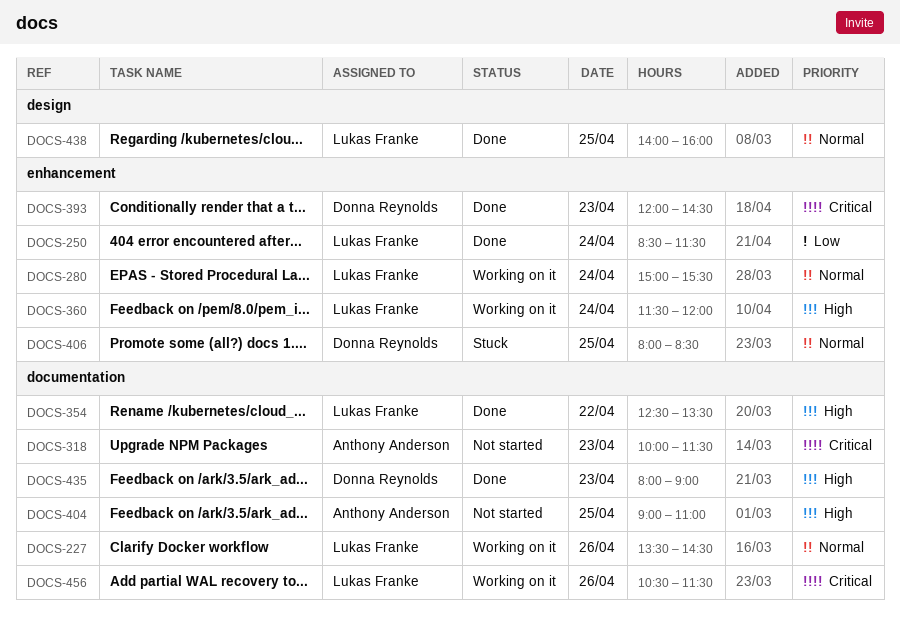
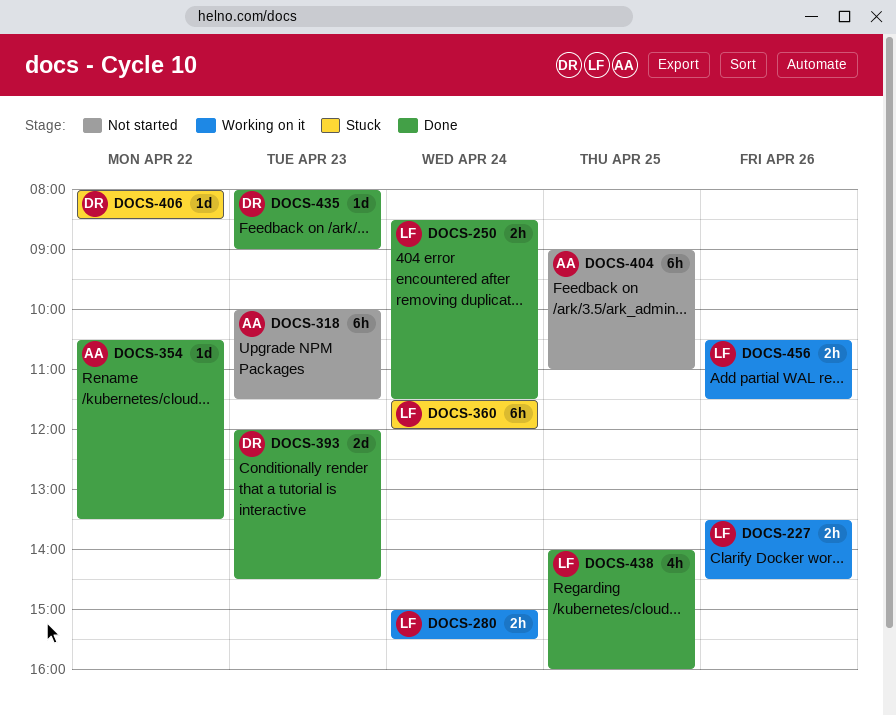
DOCS-354, owner: Lukas Franke -> Anthony Anderson
DOCS-354, begins: 12:30 -> 10:30
DOCS-360, status: Working on it -> Stuck
DOCS-406, day: Apr 25 -> Apr 22

